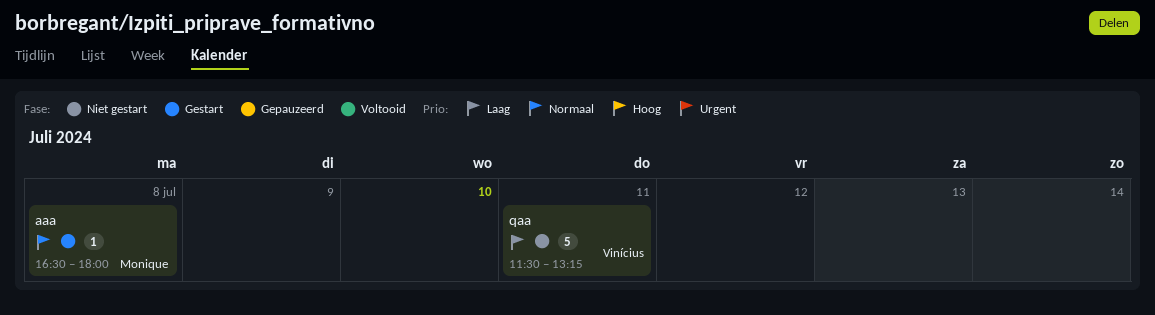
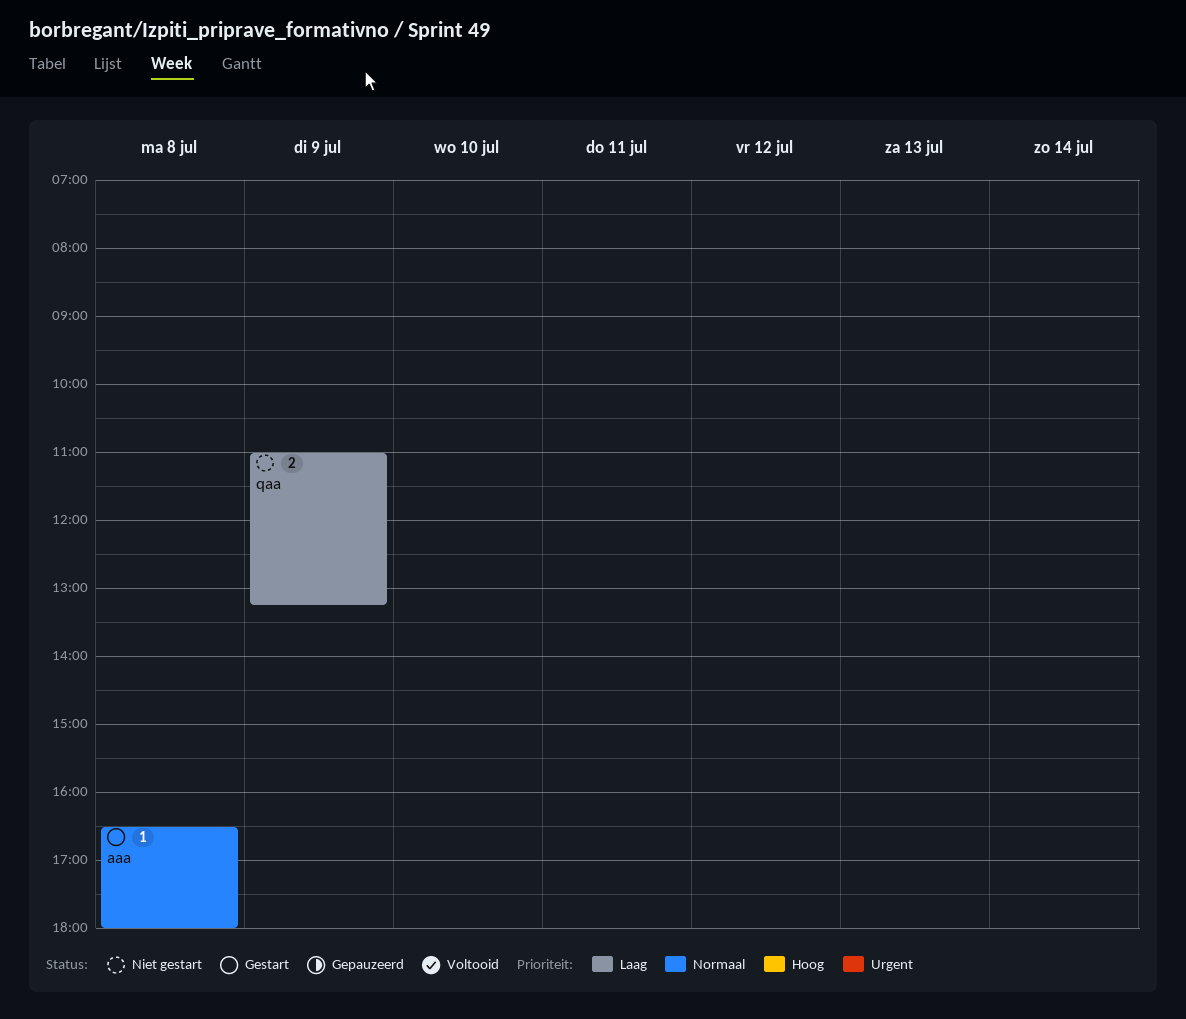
qaa, estimate: 5 -> 2
qaa, day: Jul 11 -> Jul 9
qaa, begins: 11:30 -> 11:00

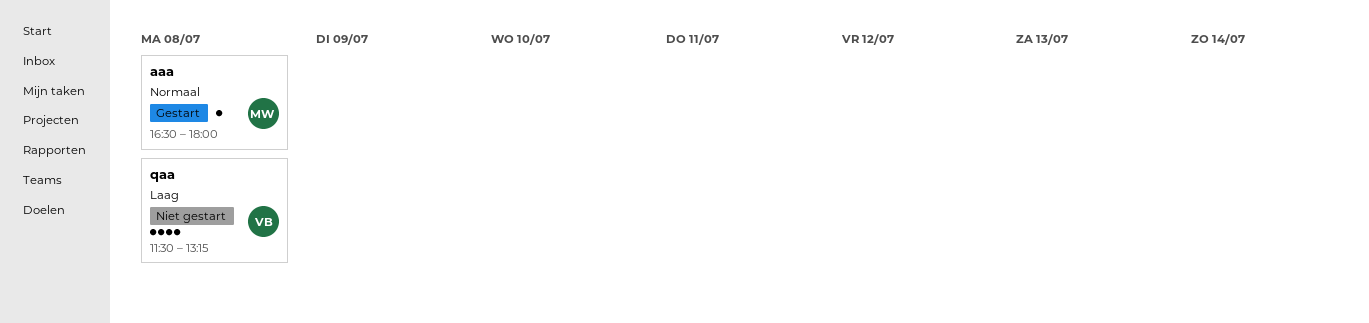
qaa, estimate: 2 -> 4
qaa, day: Jul 9 -> Jul 8
qaa, begins: 11:00 -> 11:30

